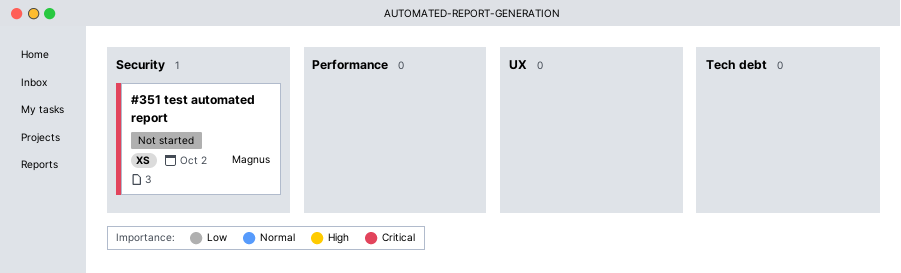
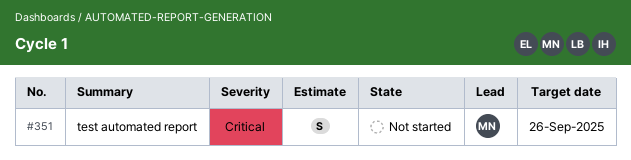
#351, estimate: XS -> S
#351, due: Oct 2 -> Sep 26

